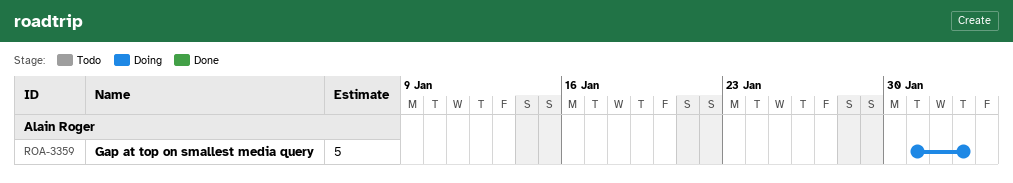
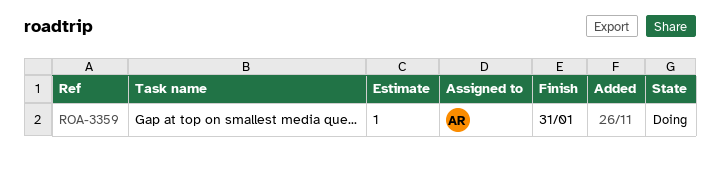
ROA-3359, estimate: 5 -> 1
ROA-3359, due: Feb 2 -> Jan 31

